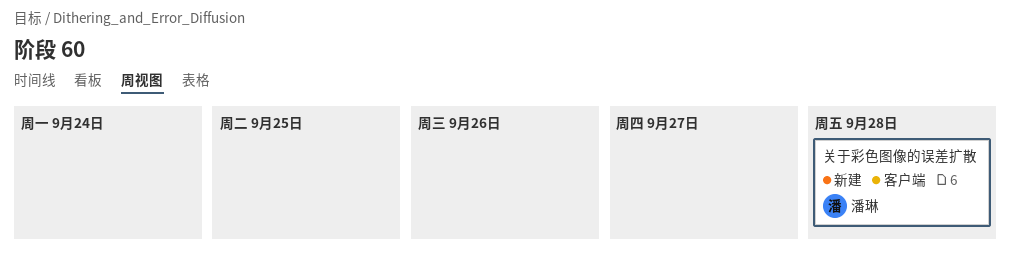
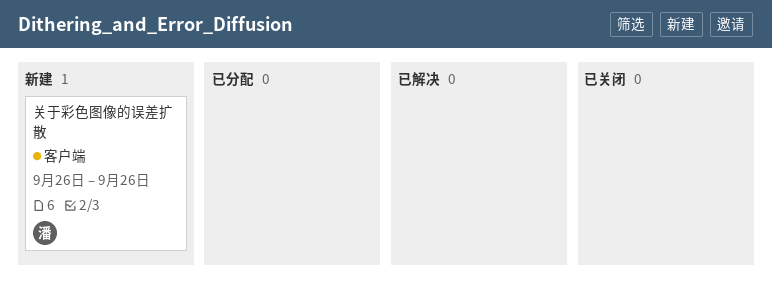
关于彩色图像的误差扩散, due: Sep 28 -> Sep 26

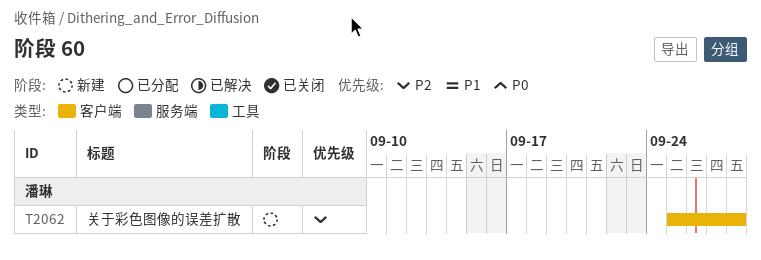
关于彩色图像的误差扩散, start: Sep 26 -> Sep 25
关于彩色图像的误差扩散, due: Sep 26 -> Sep 28

